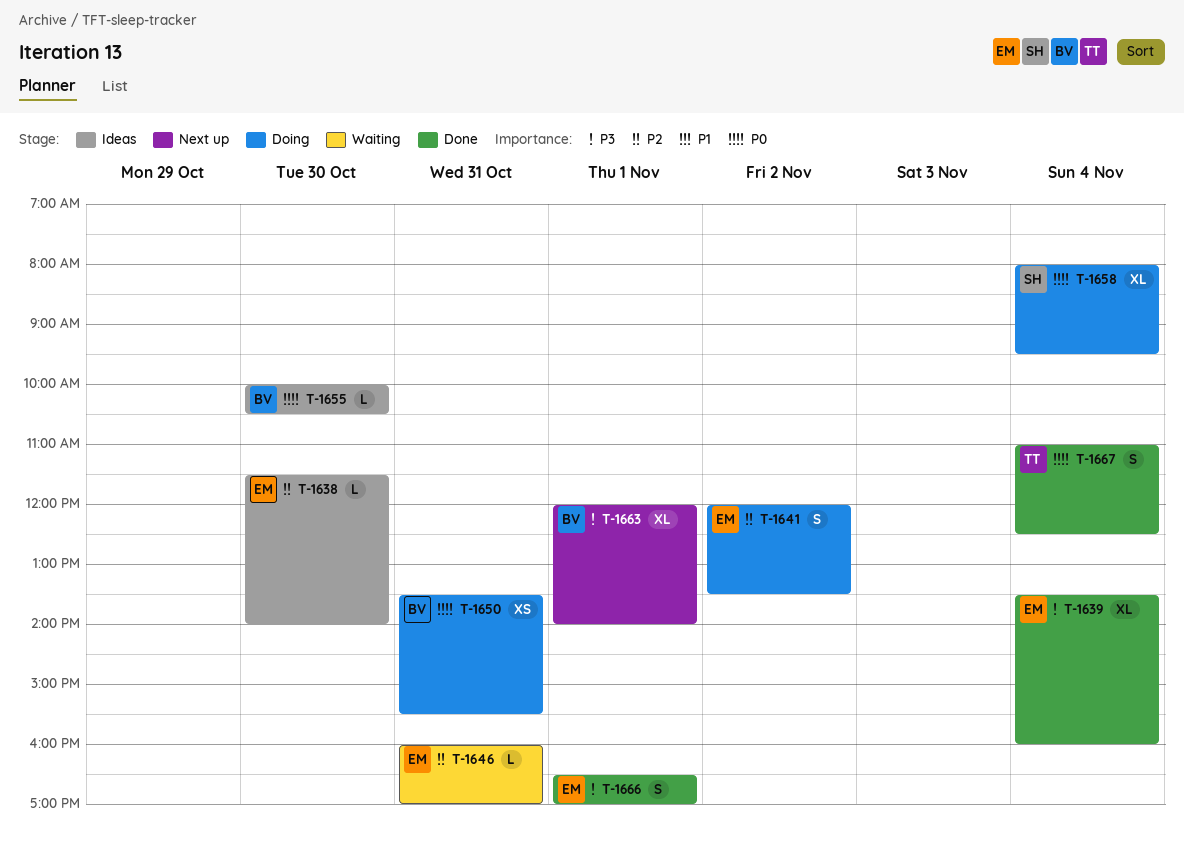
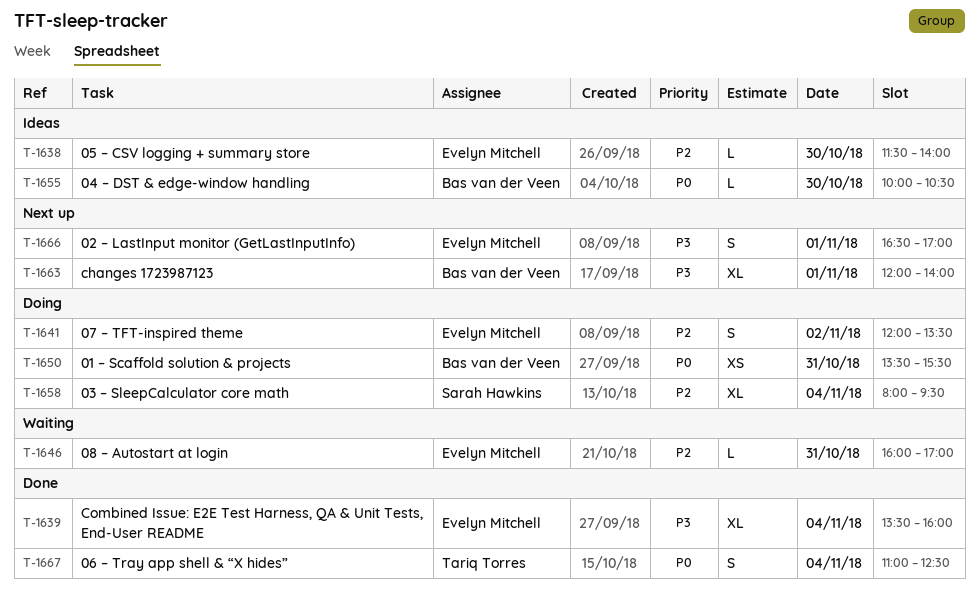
T-1658, priority: P0 -> P2
T-1666, status: Done -> Next up

